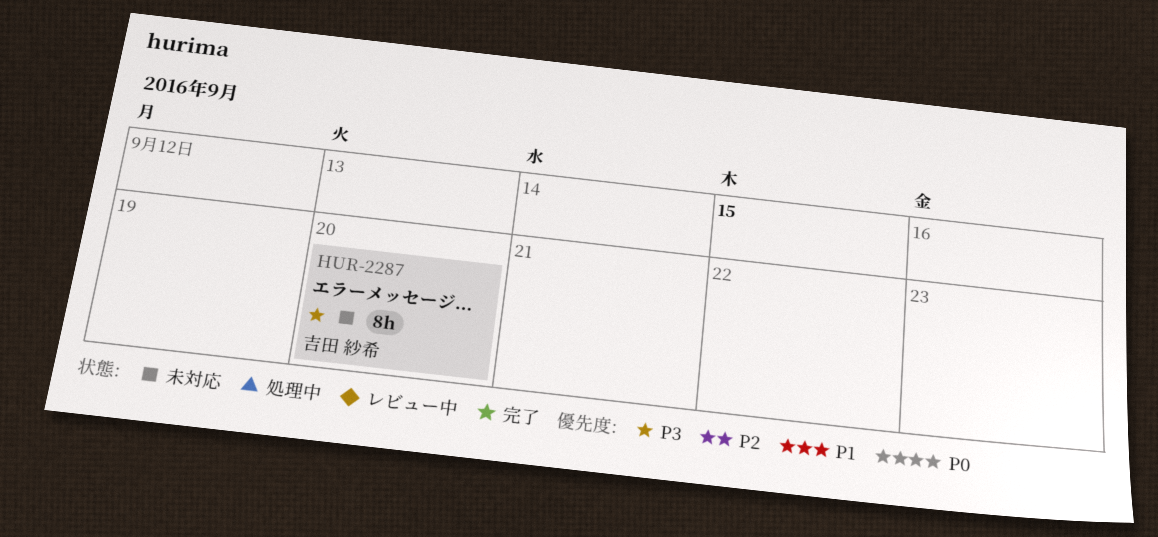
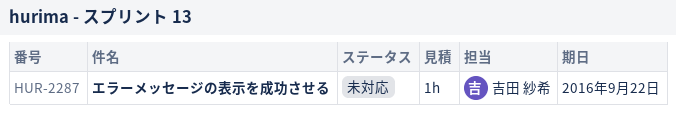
HUR-2287, estimate: 8h -> 1h
HUR-2287, due: Sep 20 -> Sep 22

